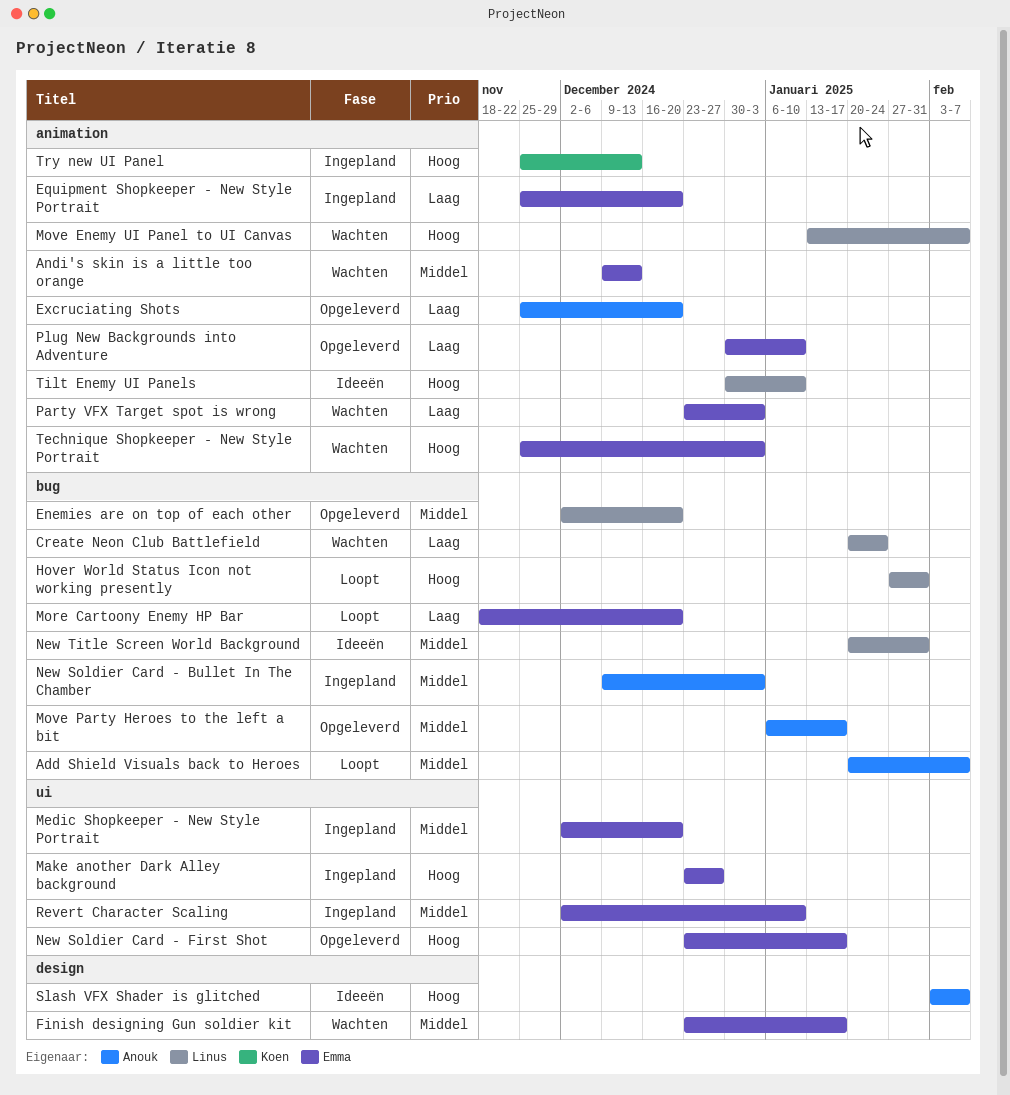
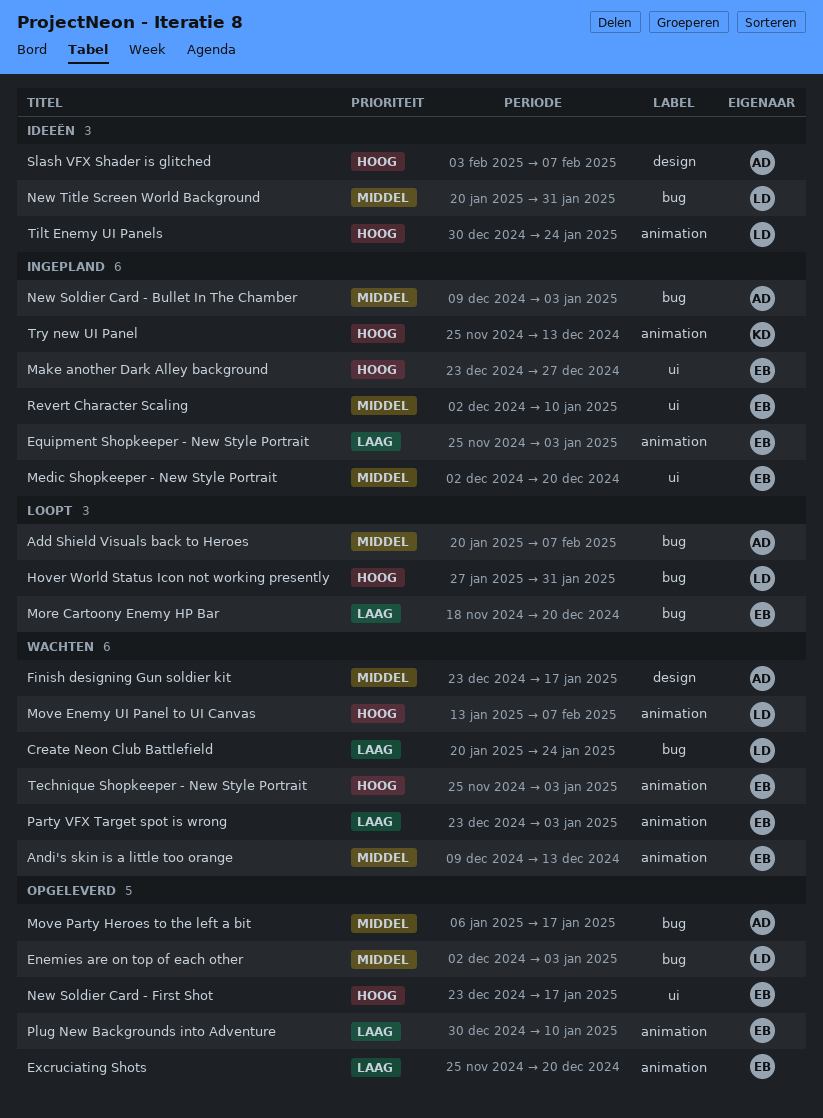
Enemies are on top of each other, due: Dec 20 -> Jan 3
Equipment Shopkeeper - New Style Portrait, due: Dec 20 -> Jan 3
Excruciating Shots, owner: Anouk -> Emma
Finish designing Gun soldier kit, owner: Emma -> Anouk
Tilt Enemy UI Panels, due: Jan 10 -> Jan 24

